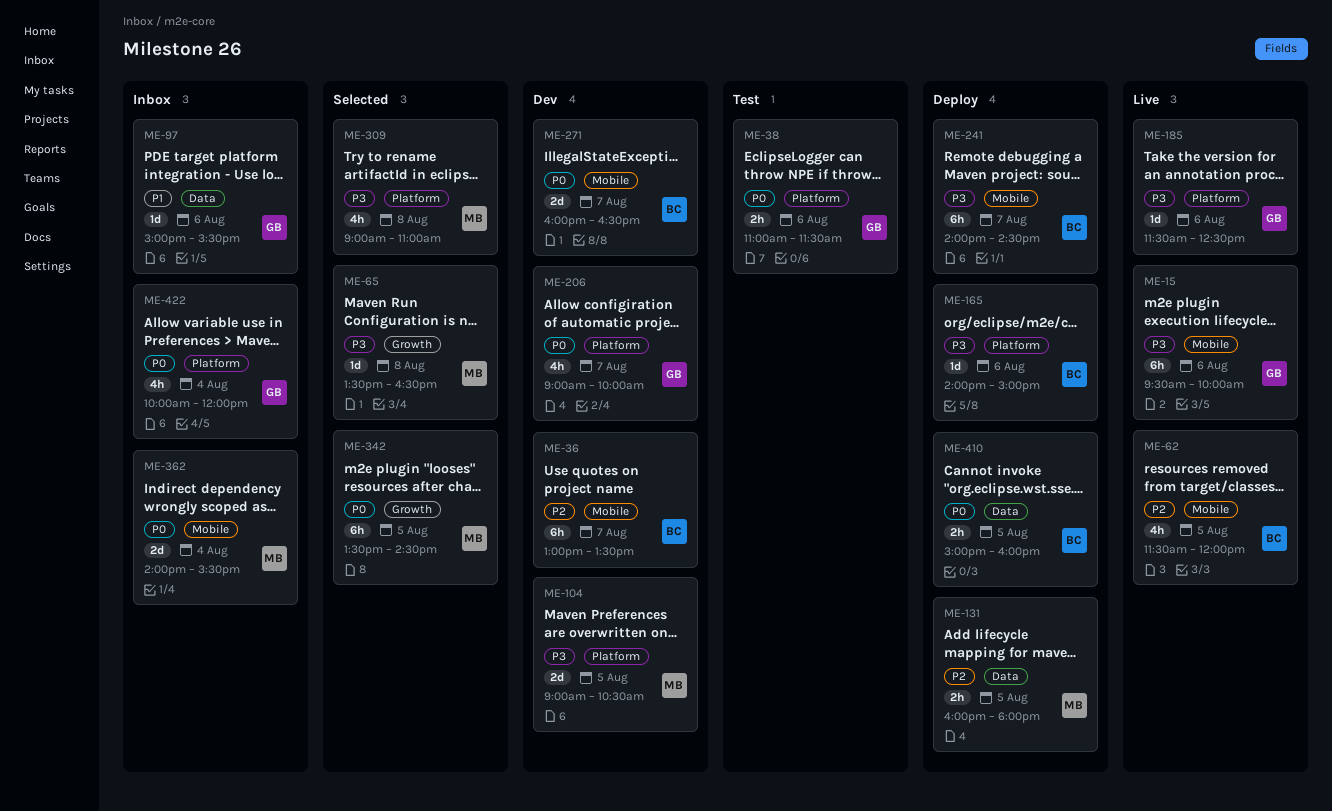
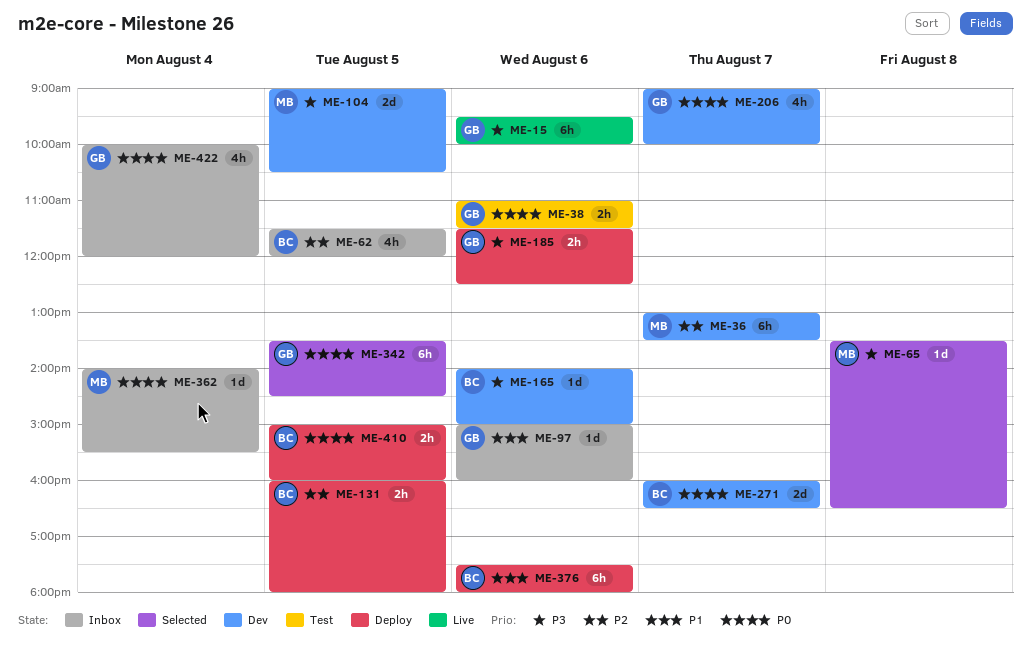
ME-36, owner: BC -> MB
ME-62, status: Live -> Inbox
ME-97, ends: 15:30 -> 16:00
ME-131, owner: MB -> BC
ME-165, status: Deploy -> Dev
ME-185, status: Live -> Deploy
ME-185, estimate: 1d -> 2h
ME-241: present -> none
ME-309: present -> none
ME-342, owner: MB -> GB
ME-362, estimate: 2d -> 1d
ME-376: none -> present

